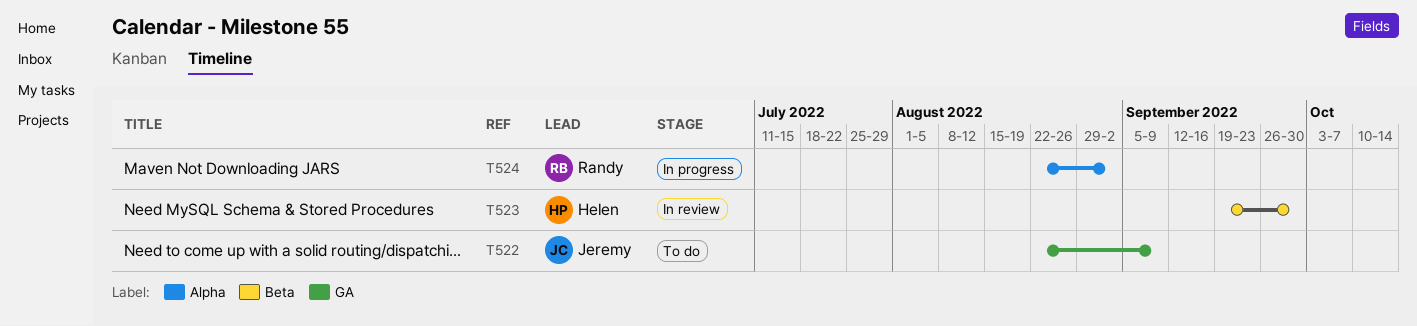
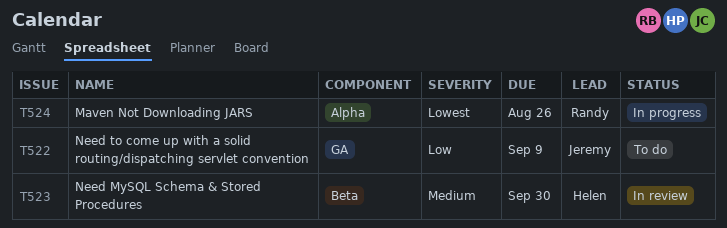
T524, due: Sep 2 -> Aug 26

